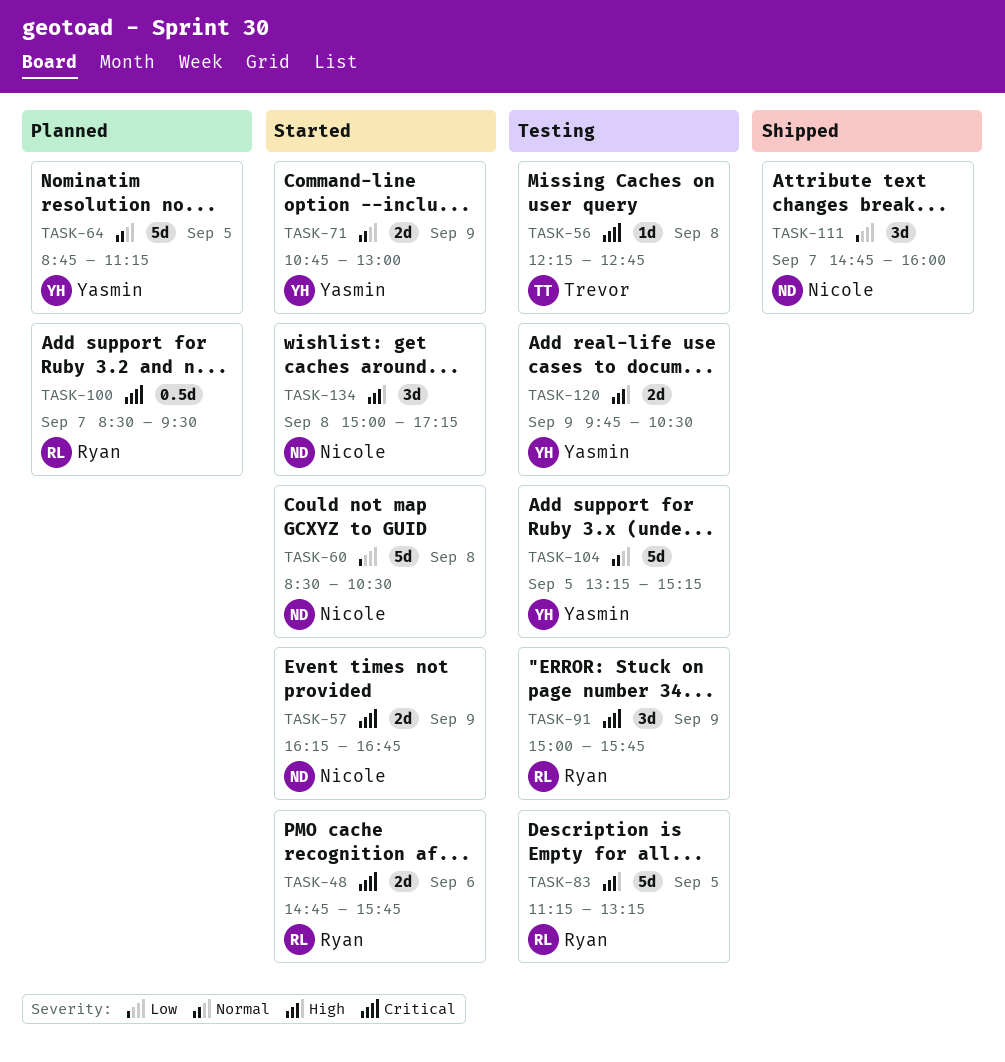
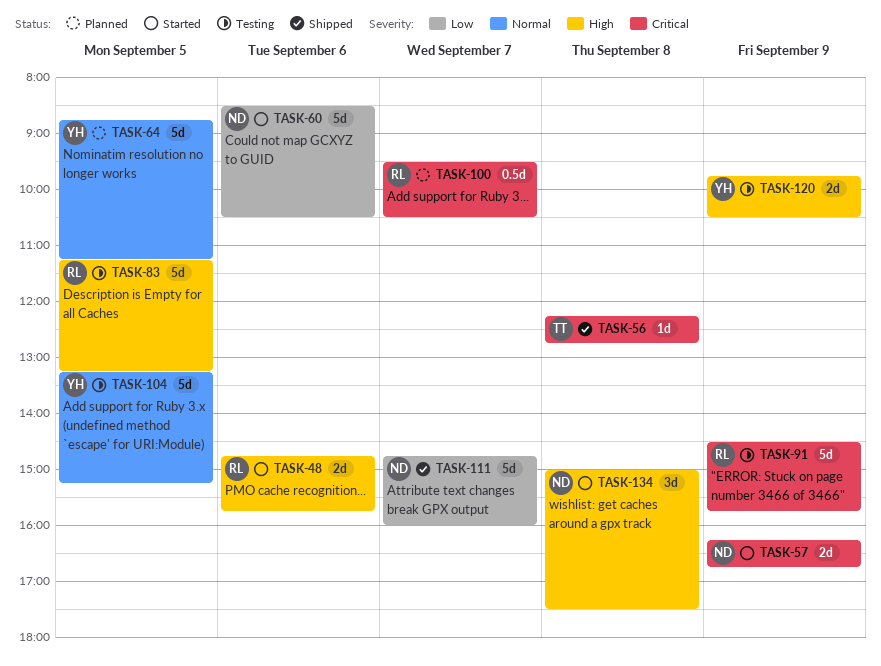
TASK-48, priority: Critical -> High
TASK-56, status: Testing -> Shipped
TASK-60, day: Sep 8 -> Sep 6
TASK-71: present -> none
TASK-91, estimate: 3d -> 5d
TASK-91, begins: 15:00 -> 14:30
TASK-100, begins: 08:30 -> 09:30
TASK-100, ends: 09:30 -> 10:30
TASK-111, estimate: 3d -> 5d
TASK-134, ends: 17:15 -> 17:30

